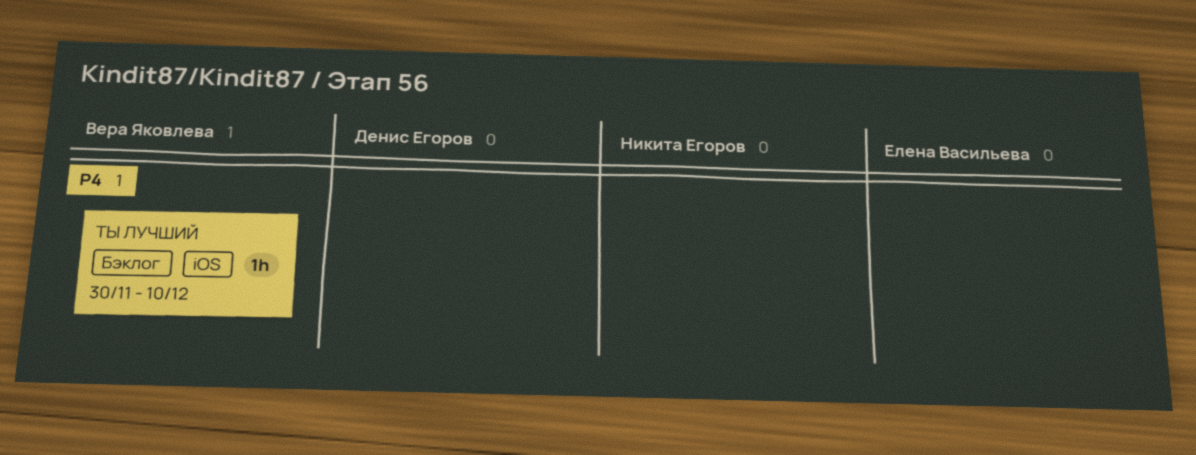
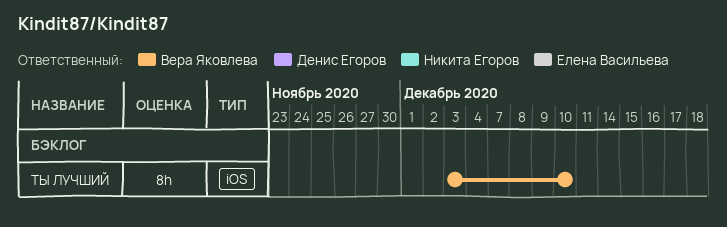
ТЫ ЛУЧШИЙ, estimate: 1h -> 8h
ТЫ ЛУЧШИЙ, start: Nov 30 -> Dec 3

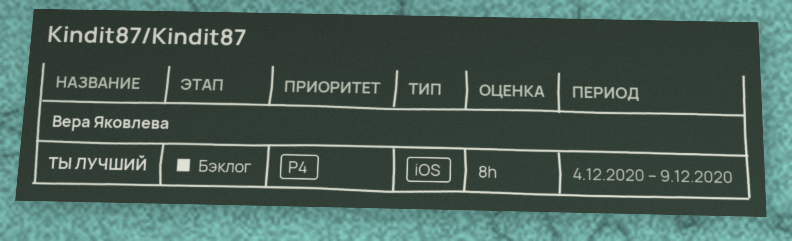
ТЫ ЛУЧШИЙ, start: Dec 3 -> Dec 4
ТЫ ЛУЧШИЙ, due: Dec 10 -> Dec 9

